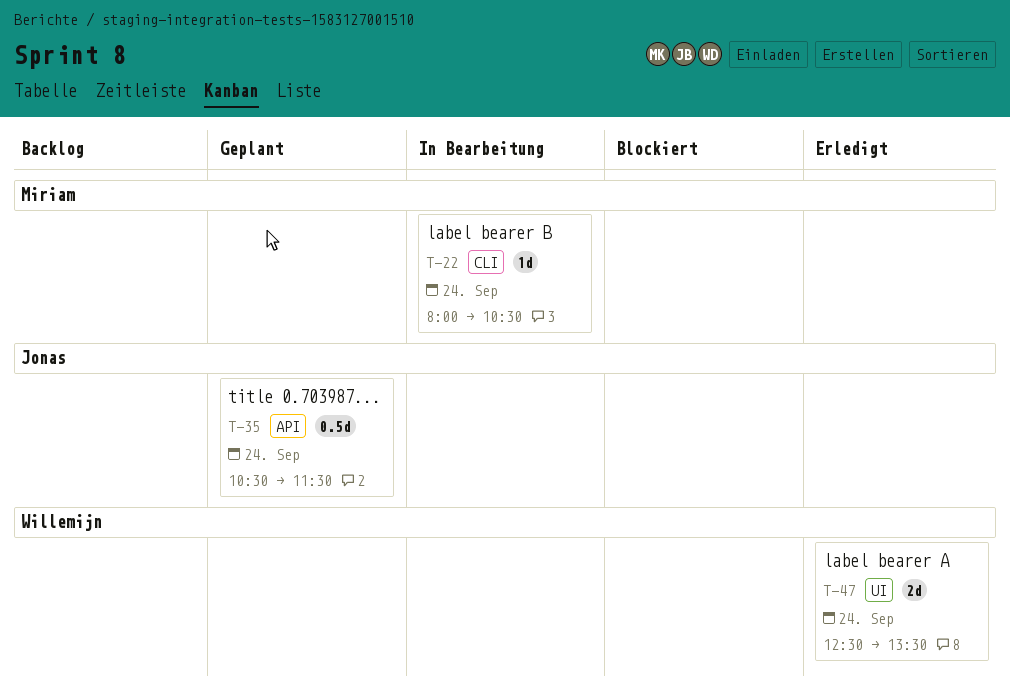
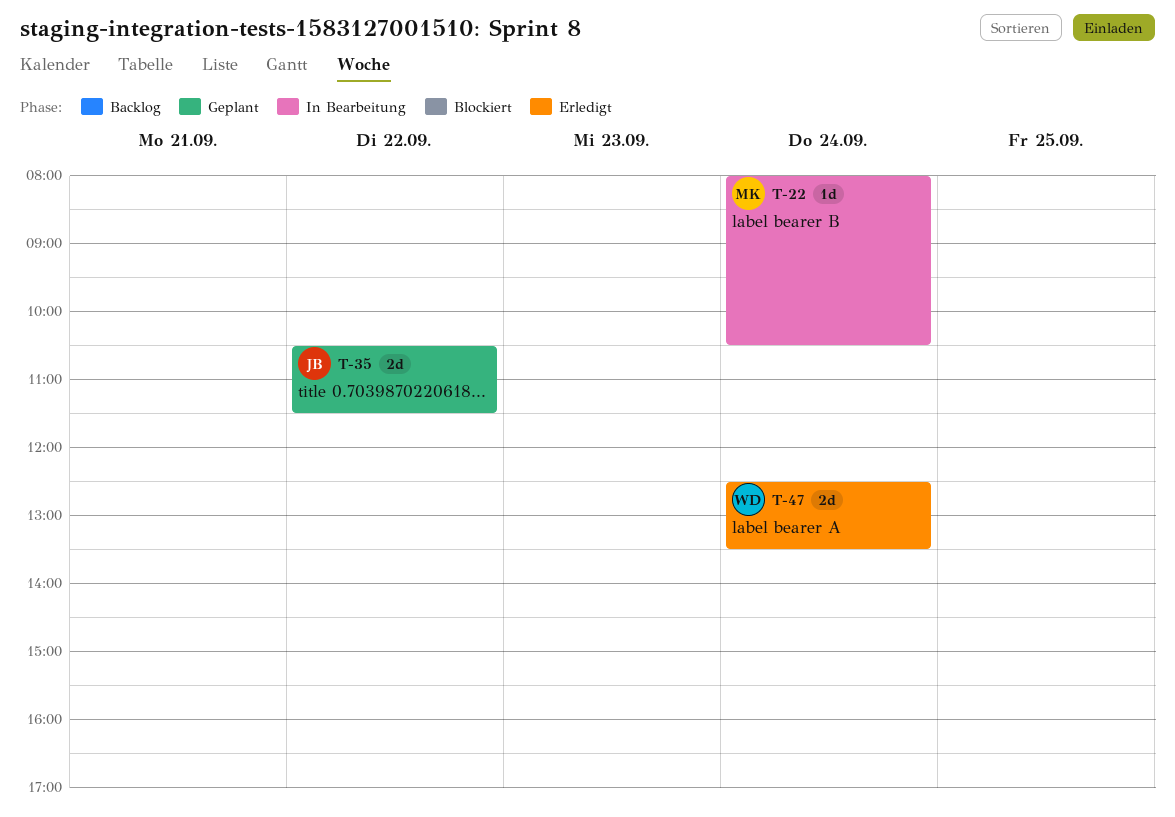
T-35, estimate: 0.5d -> 2d
T-35, day: Sep 24 -> Sep 22

